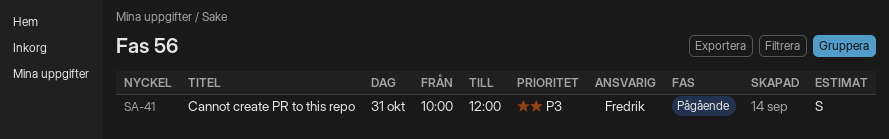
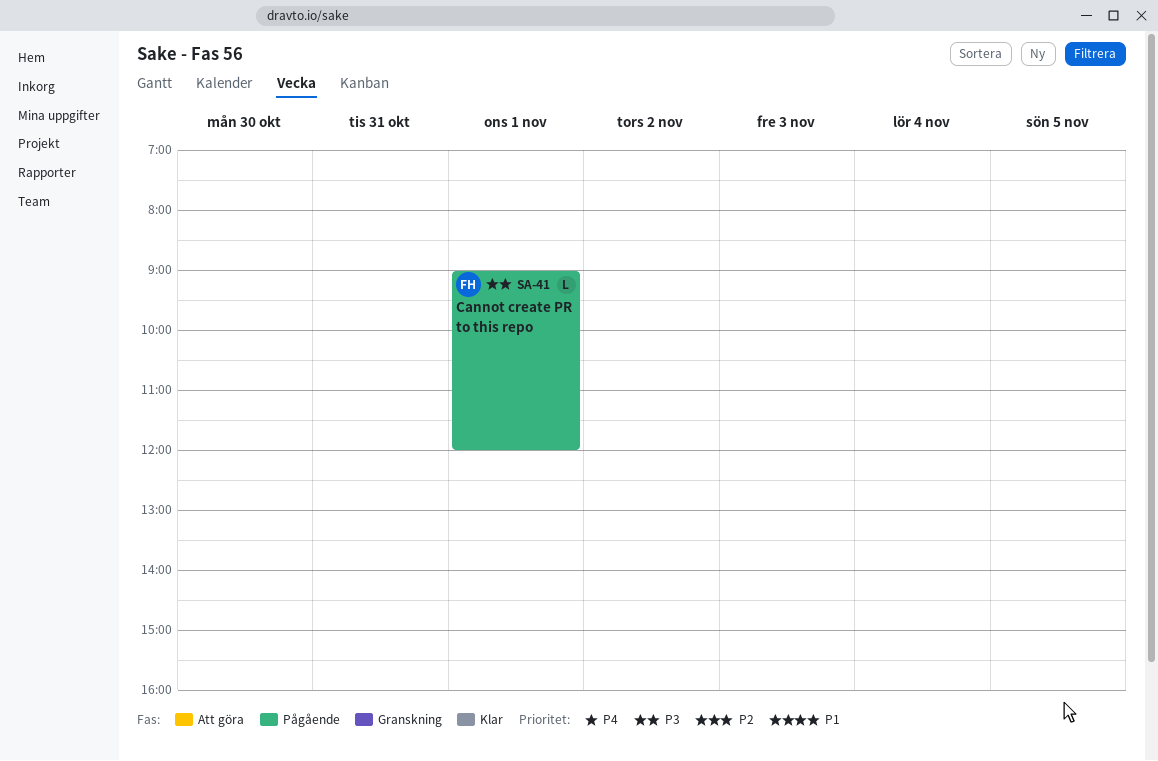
SA-41, estimate: S -> L
SA-41, day: Oct 31 -> Nov 1
SA-41, begins: 10:00 -> 09:00

